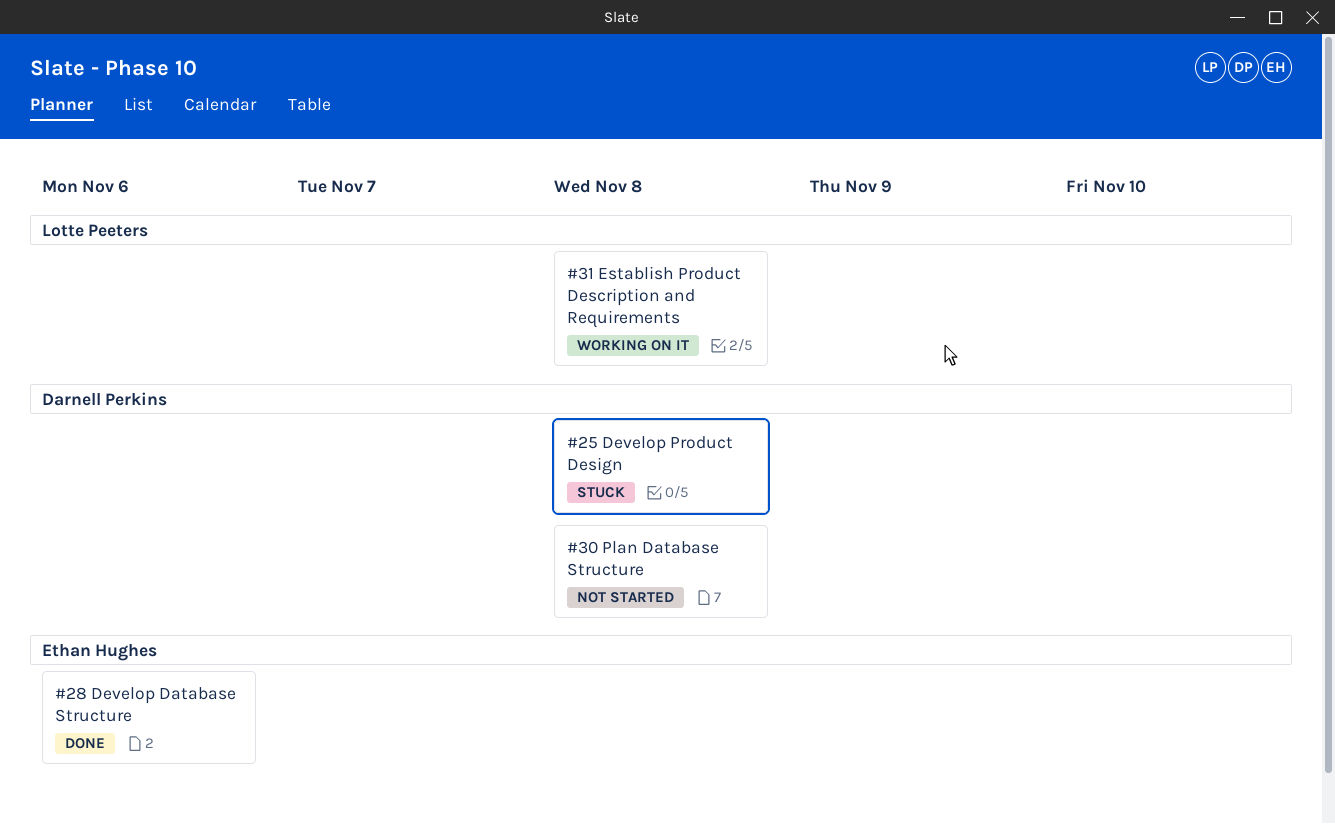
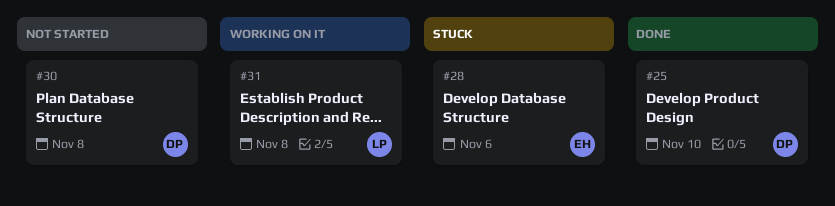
#25, status: Stuck -> Done
#25, due: Nov 8 -> Nov 10
#28, status: Done -> Stuck

